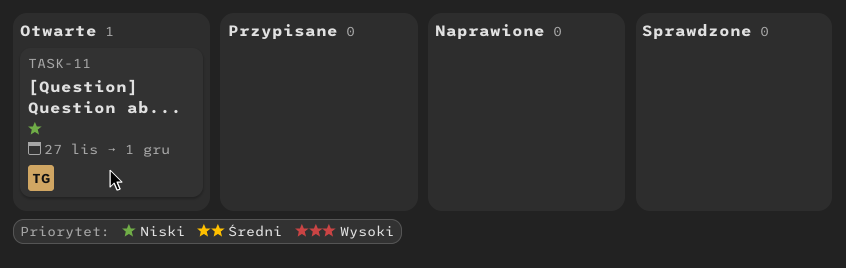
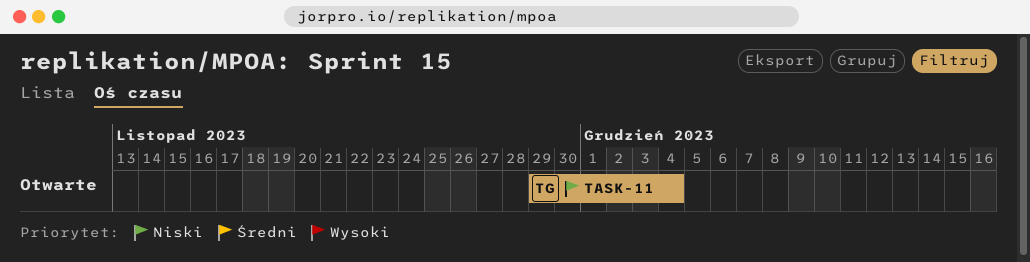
TASK-11, start: Nov 27 -> Nov 29
TASK-11, due: Dec 1 -> Dec 4

